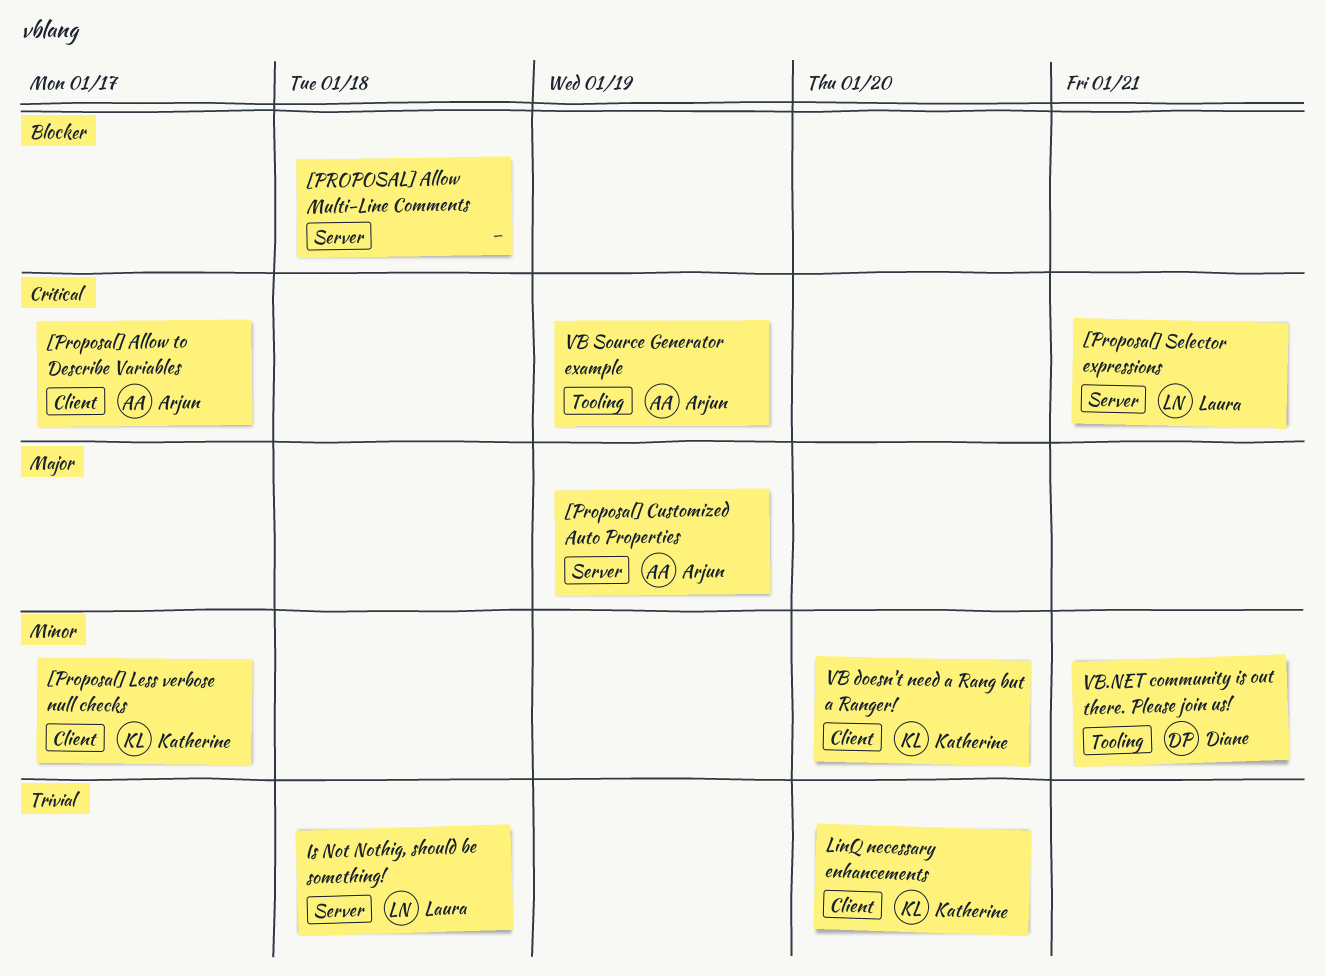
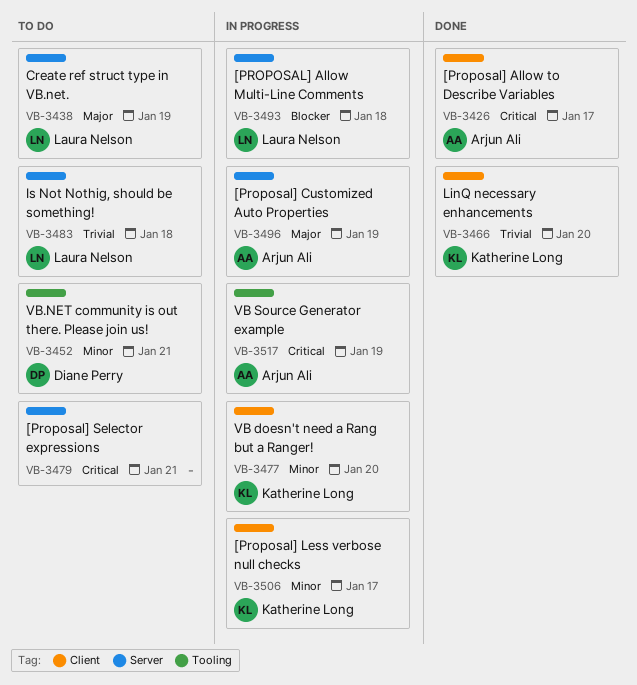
[PROPOSAL] Allow Multi-Line Comments, owner: none -> Laura Nelson
[Proposal] Selector expressions, owner: Laura Nelson -> none
Create ref struct type in VB.net.: none -> present

